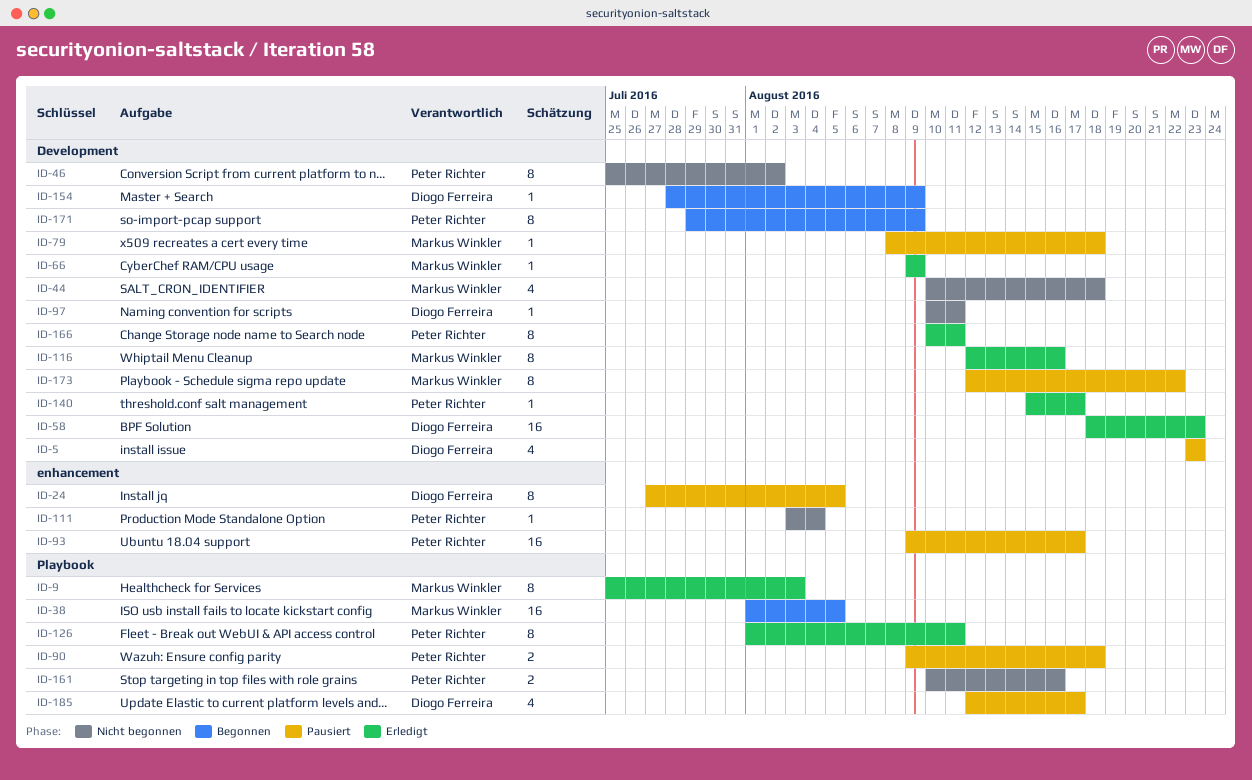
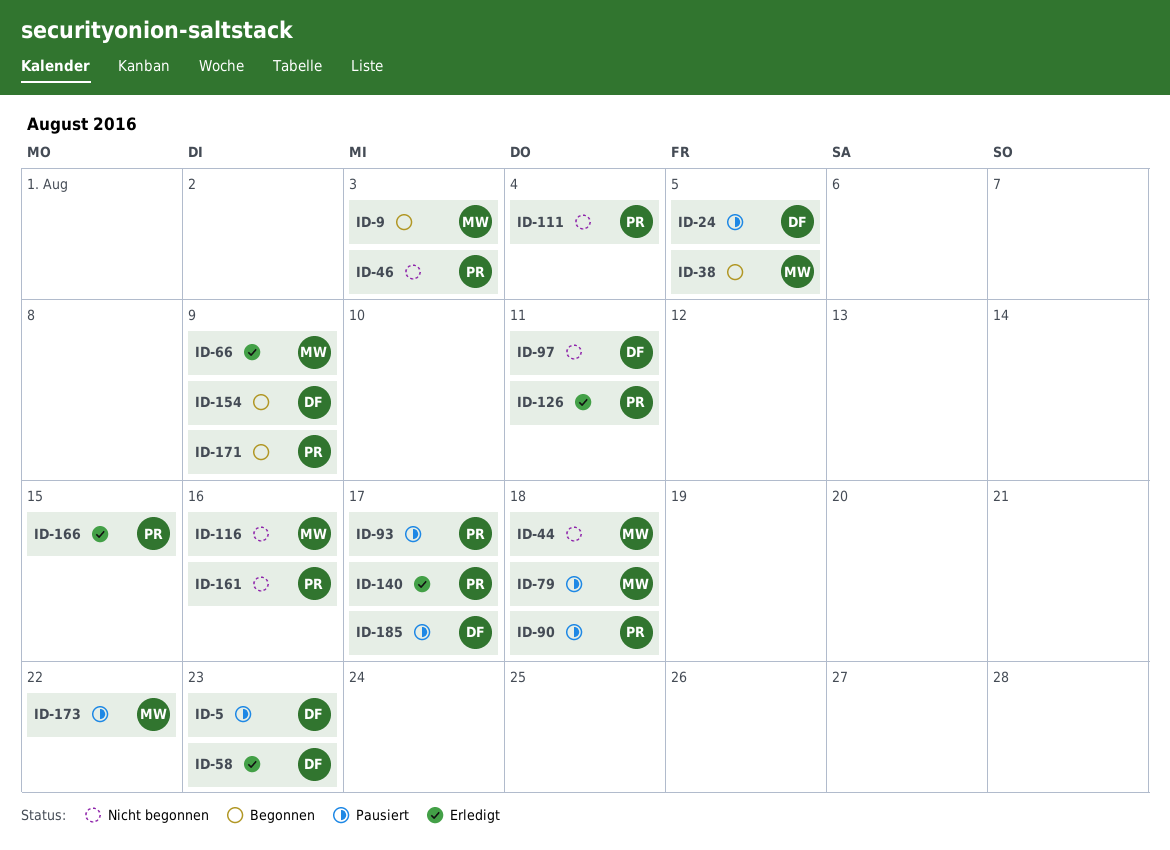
ID-9, status: Erledigt -> Begonnen
ID-46, due: Aug 2 -> Aug 3
ID-116, status: Erledigt -> Nicht begonnen
ID-166, due: Aug 11 -> Aug 15

